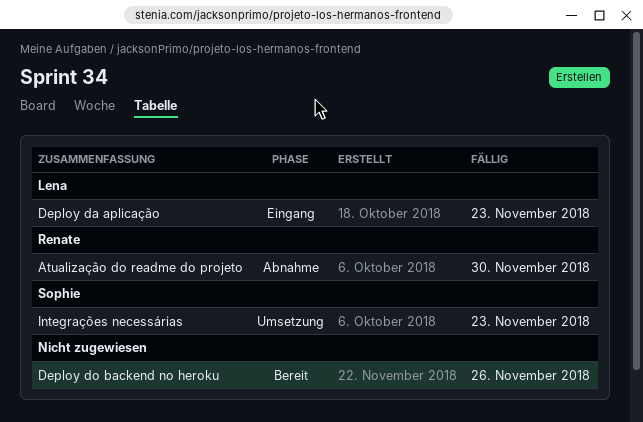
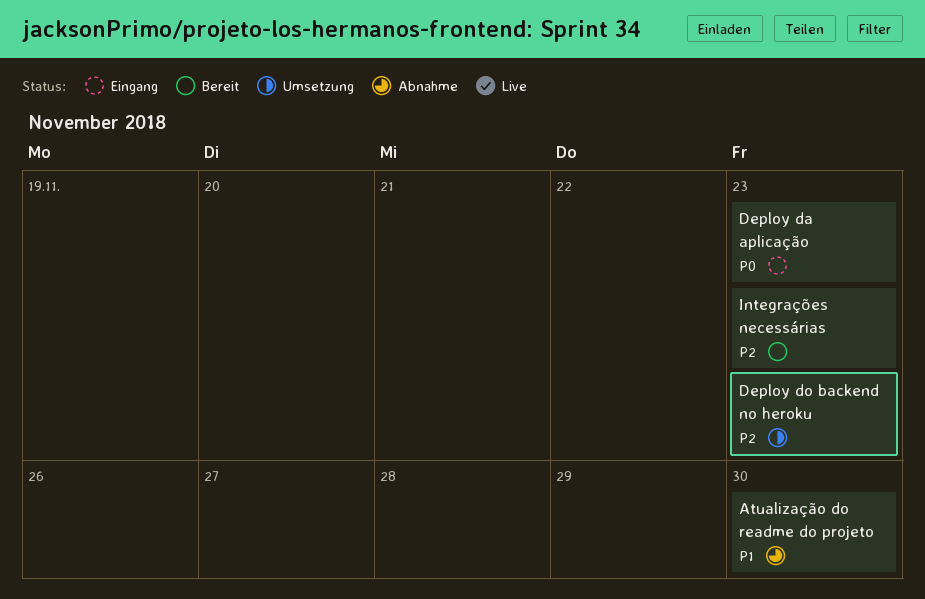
Deploy do backend no heroku, status: Bereit -> Umsetzung
Deploy do backend no heroku, due: Nov 26 -> Nov 23
Integrações necessárias, status: Umsetzung -> Bereit

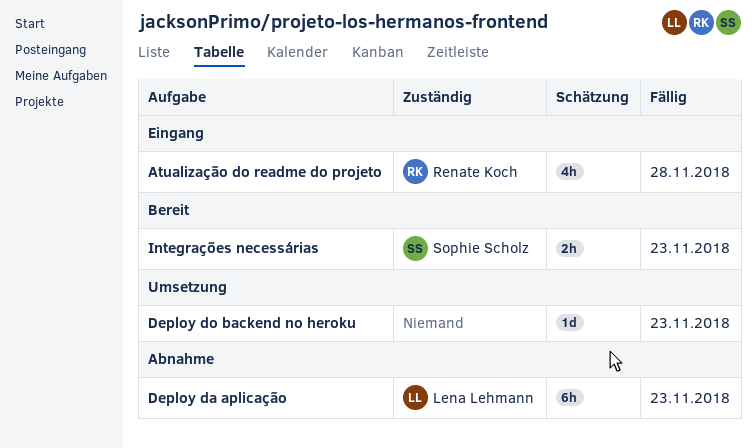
Atualização do readme do projeto, status: Abnahme -> Eingang
Atualização do readme do projeto, due: Nov 30 -> Nov 28
Deploy da aplicação, status: Eingang -> Abnahme

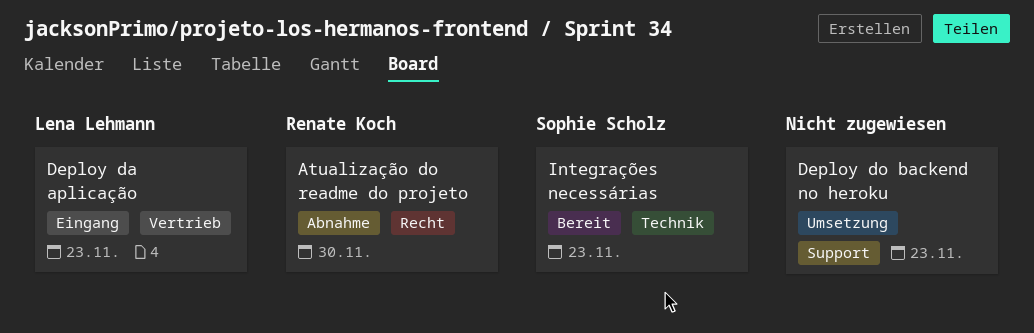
Atualização do readme do projeto, status: Eingang -> Abnahme
Atualização do readme do projeto, due: Nov 28 -> Nov 30
Deploy da aplicação, status: Abnahme -> Eingang

